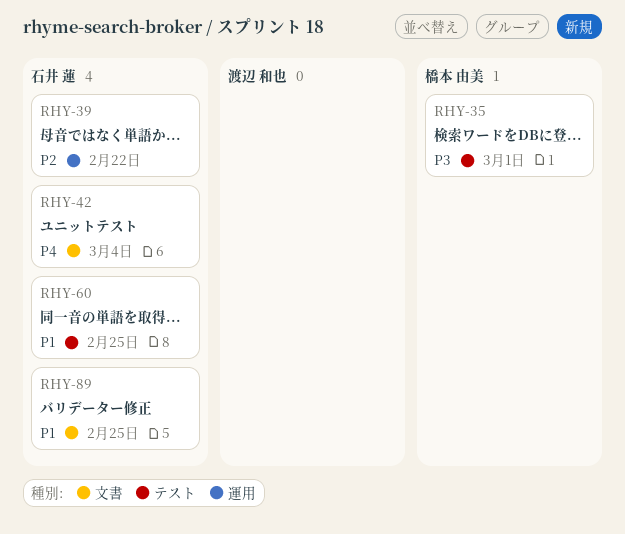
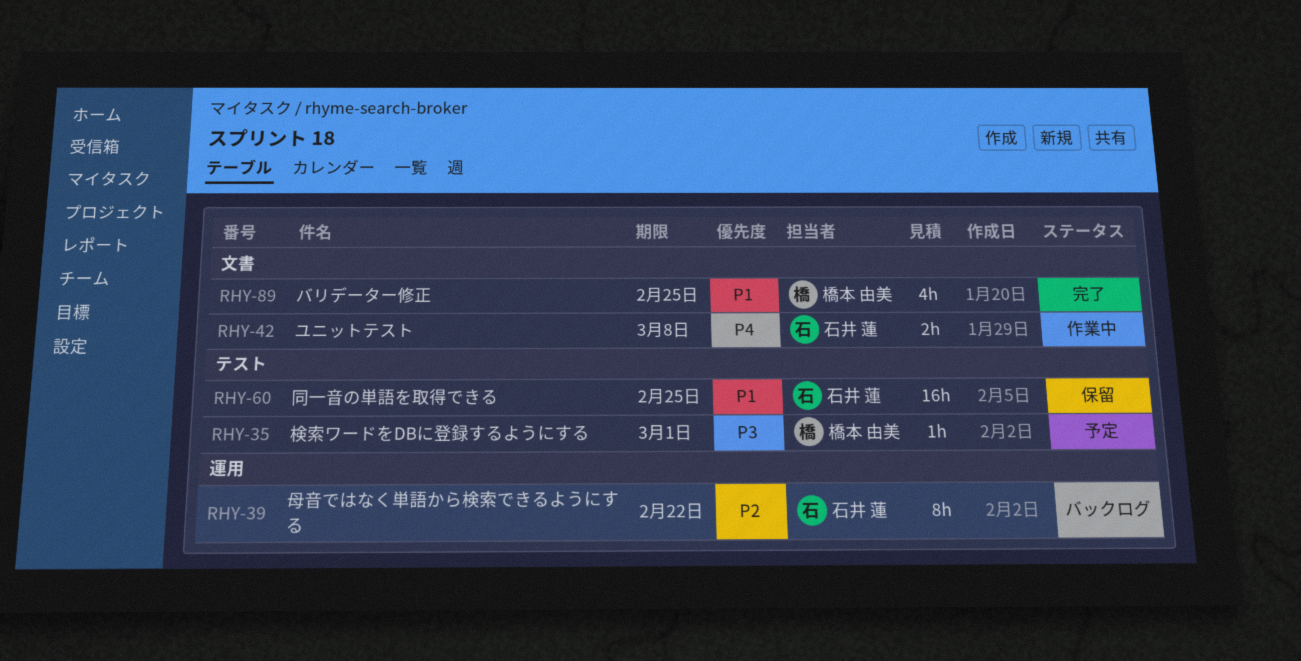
RHY-42, due: Mar 4 -> Mar 8
RHY-89, owner: 石井 蓮 -> 橋本 由美

